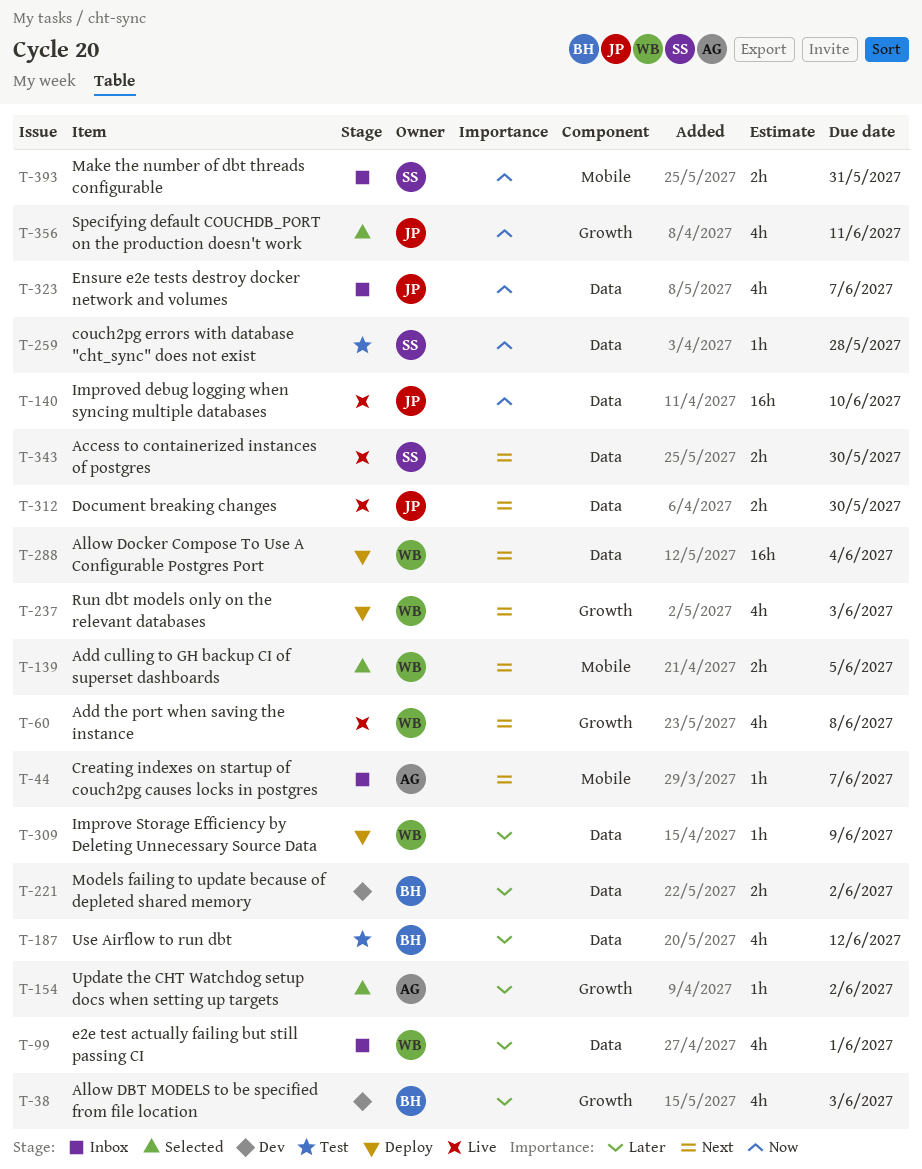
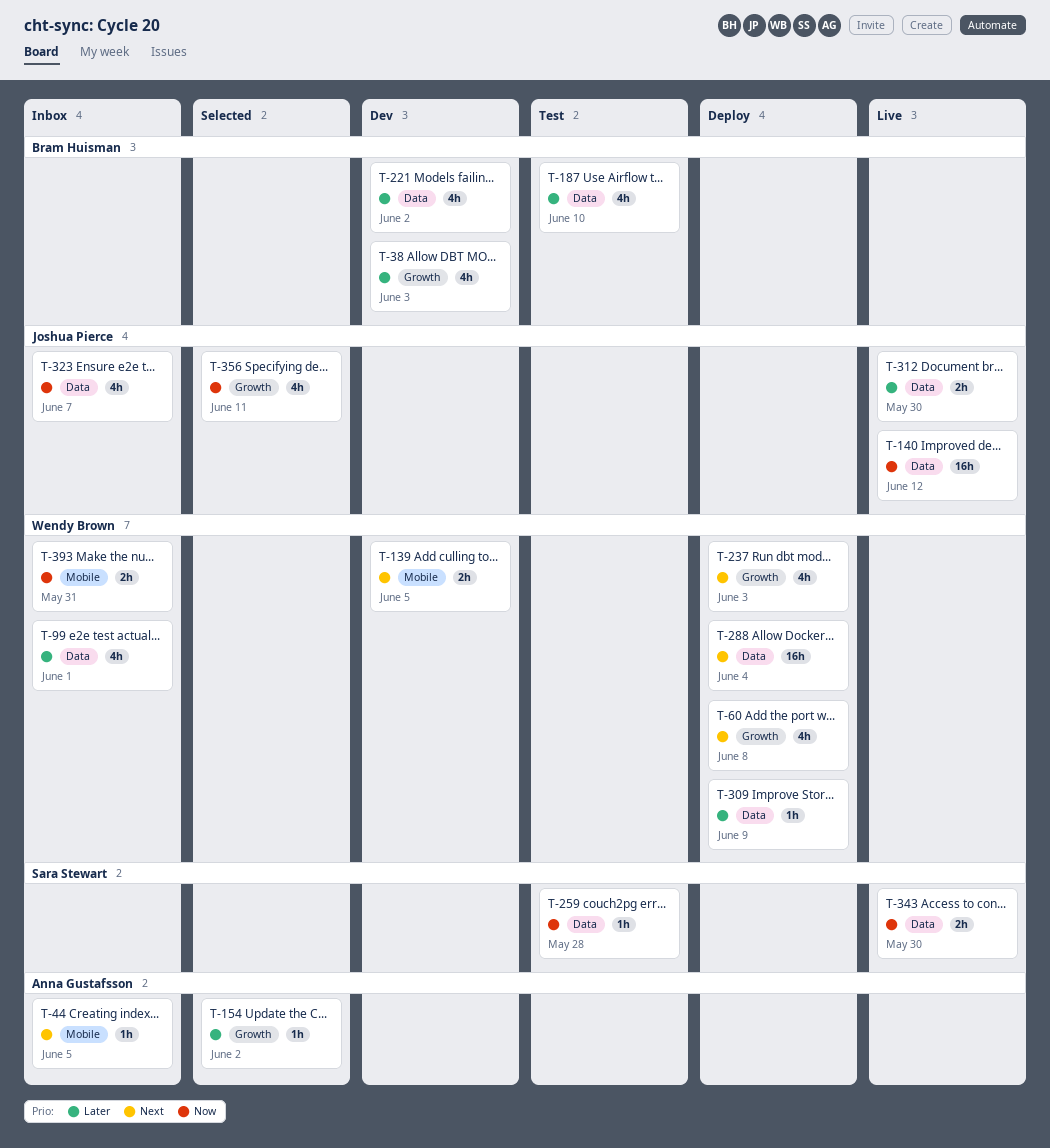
T-44, due: Jun 7 -> Jun 5
T-60, status: Live -> Deploy
T-139, status: Selected -> Dev
T-140, due: Jun 10 -> Jun 12
T-187, due: Jun 12 -> Jun 10
T-221, estimate: 2h -> 4h
T-312, priority: Next -> Later
T-343, priority: Next -> Now
T-393, owner: Sara Stewart -> Wendy Brown

